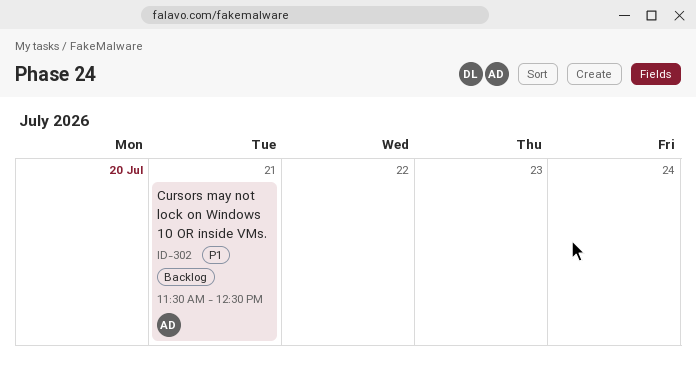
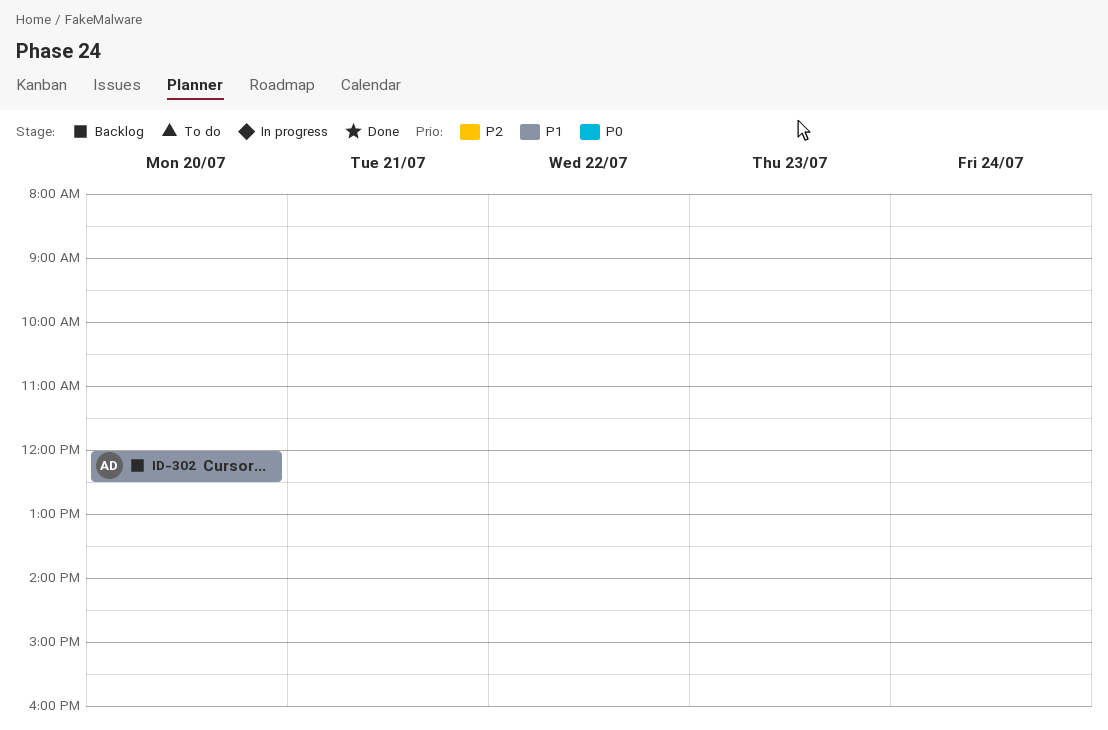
ID-302, day: Jul 21 -> Jul 20
ID-302, begins: 11:30 -> 12:00

